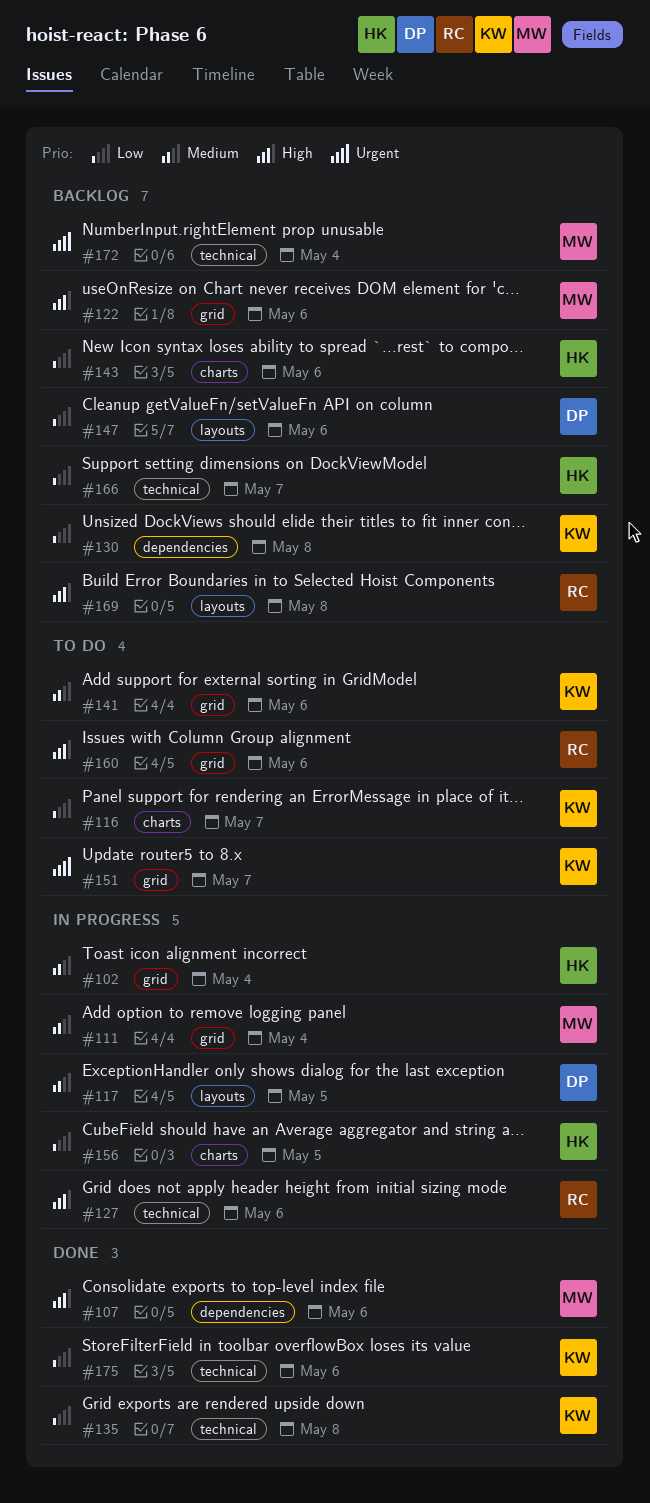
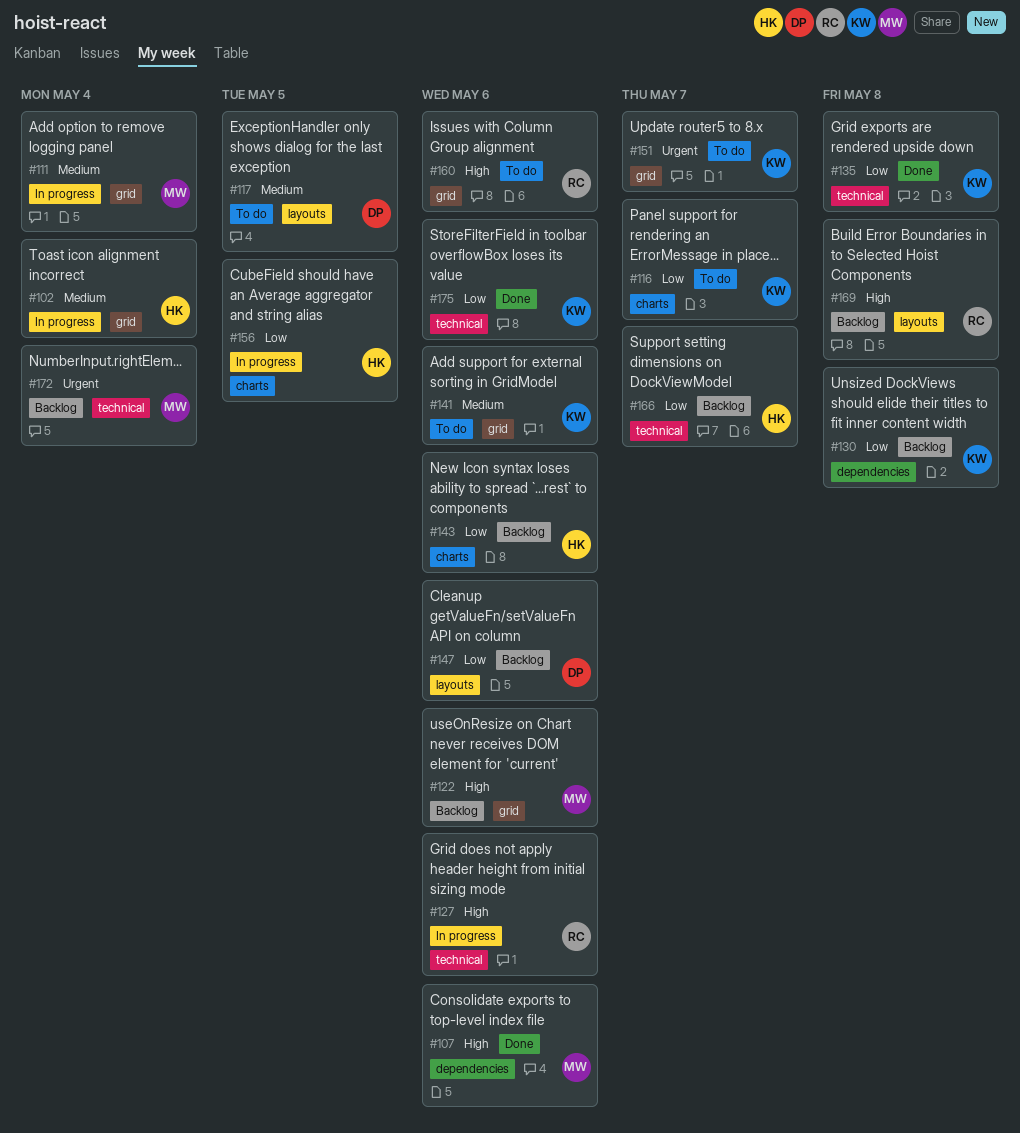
#117, status: In progress -> To do

